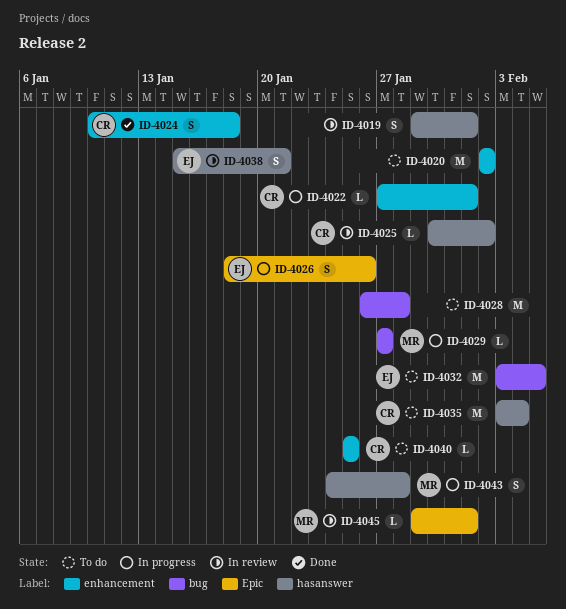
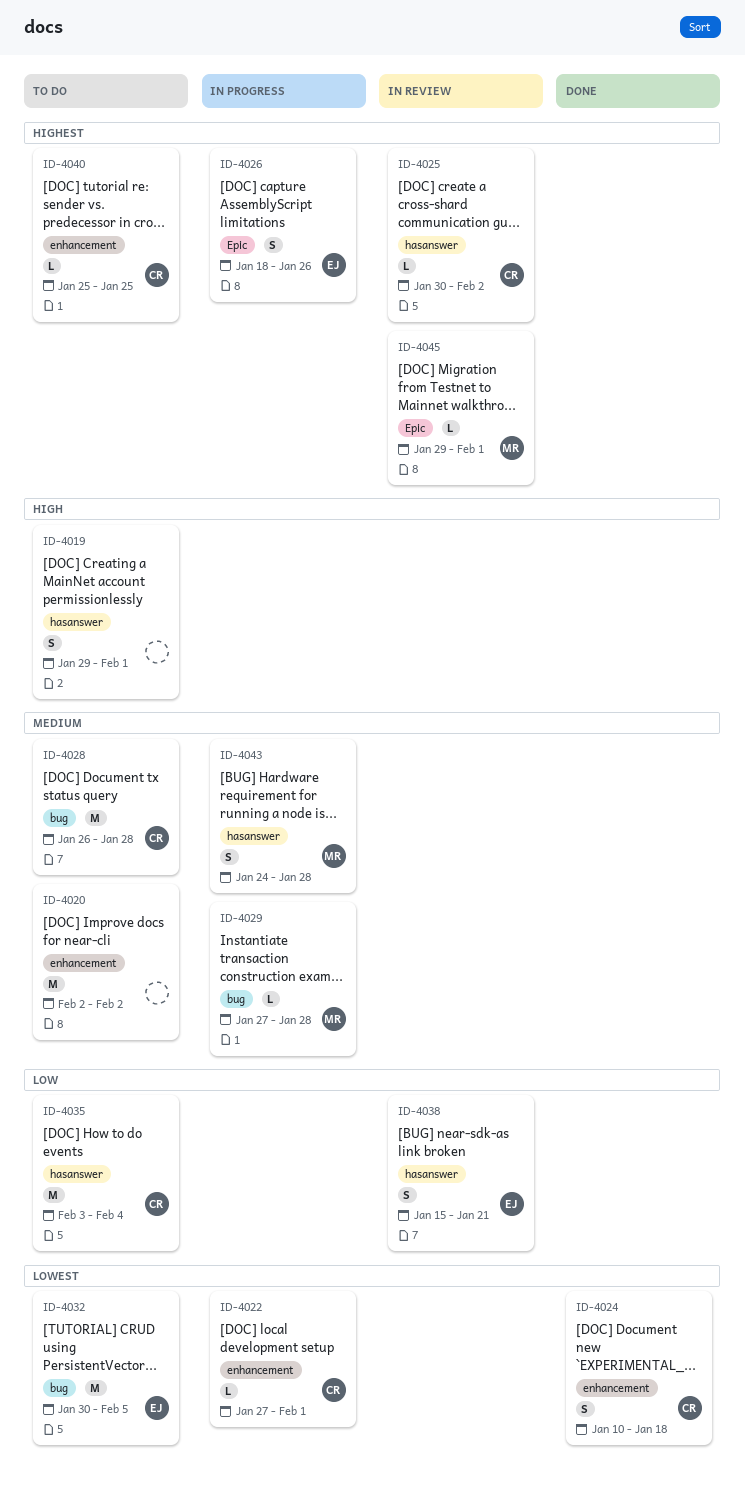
ID-4019, status: In review -> To do
ID-4028, owner: none -> CR
ID-4029, due: Jan 27 -> Jan 28
ID-4032, start: Feb 3 -> Jan 30

